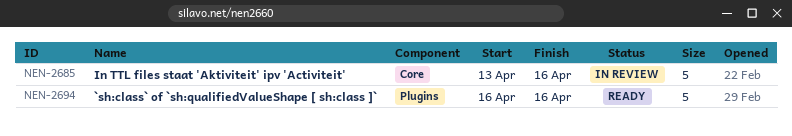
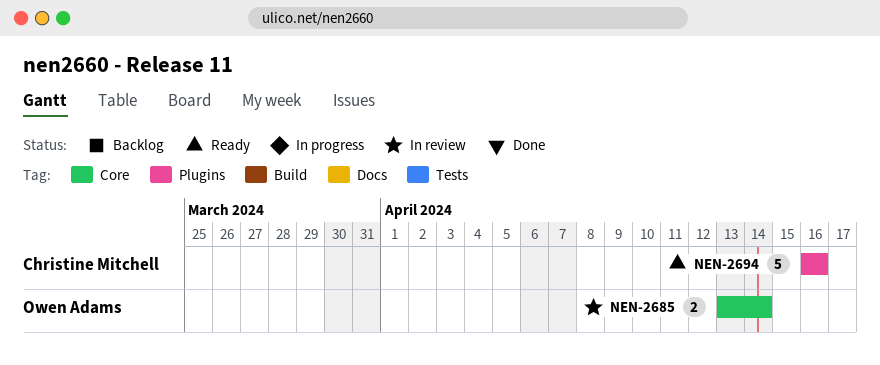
NEN-2685, estimate: 5 -> 2
NEN-2685, due: Apr 16 -> Apr 14

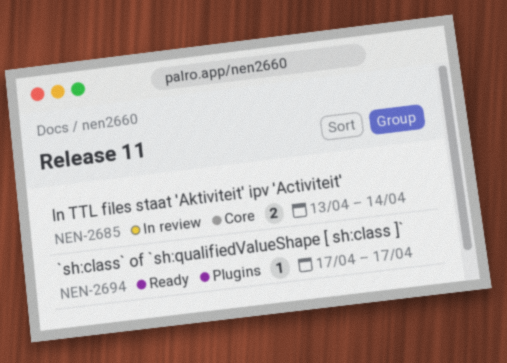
NEN-2694, estimate: 5 -> 1
NEN-2694, start: Apr 16 -> Apr 17
NEN-2694, due: Apr 16 -> Apr 17

